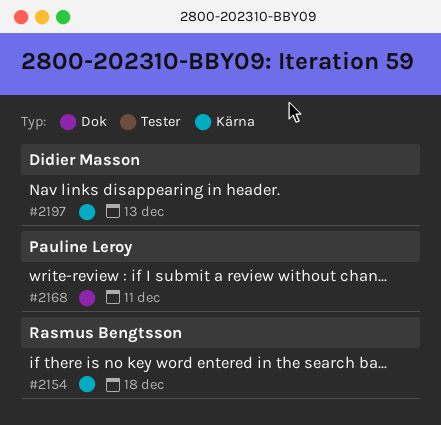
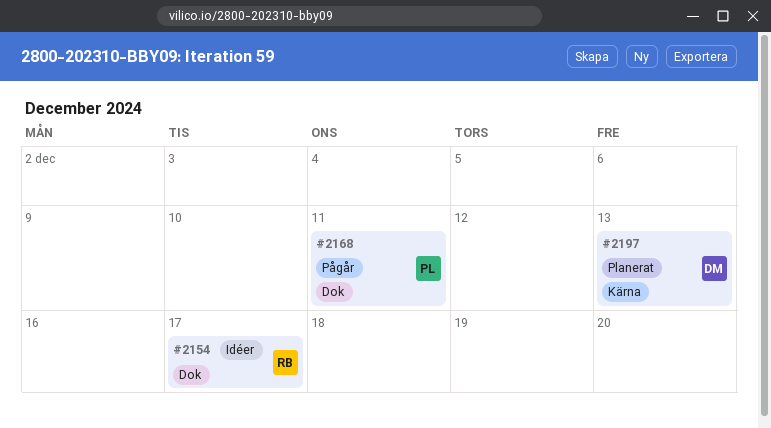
#2154, label: Kärna -> Dok
#2154, due: Dec 18 -> Dec 17

